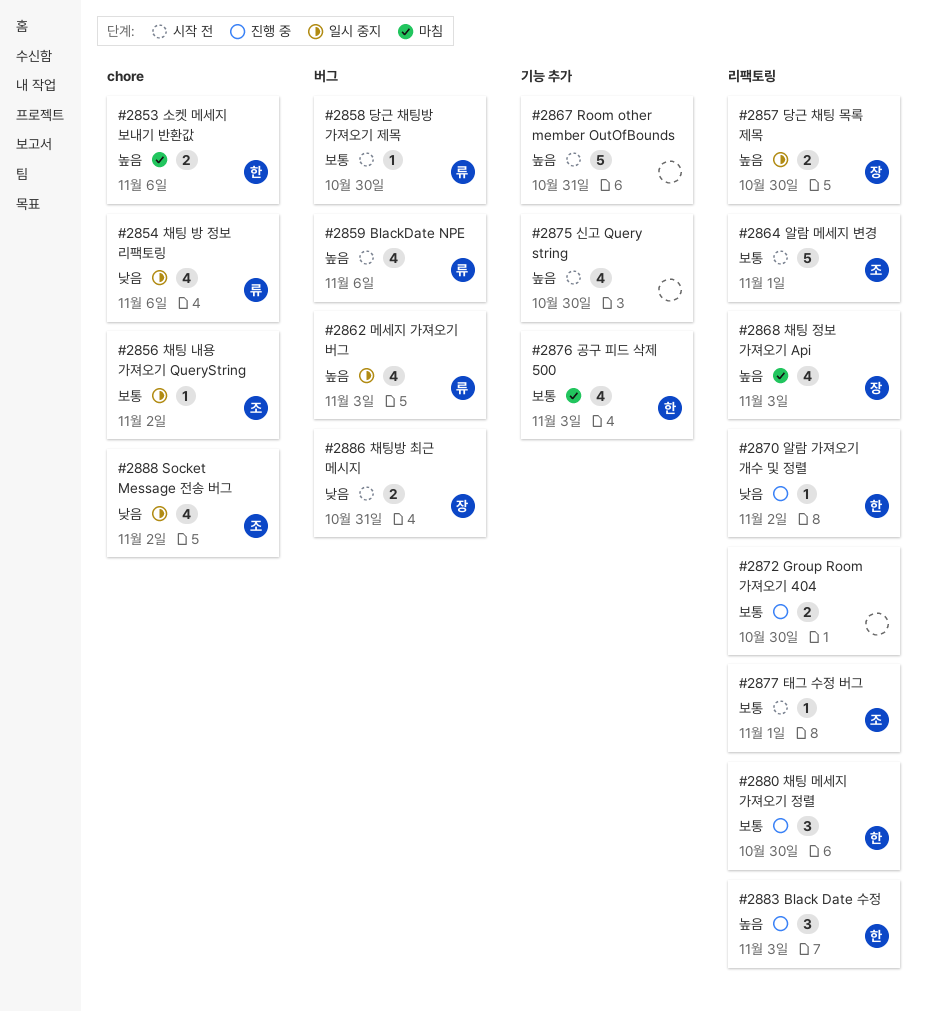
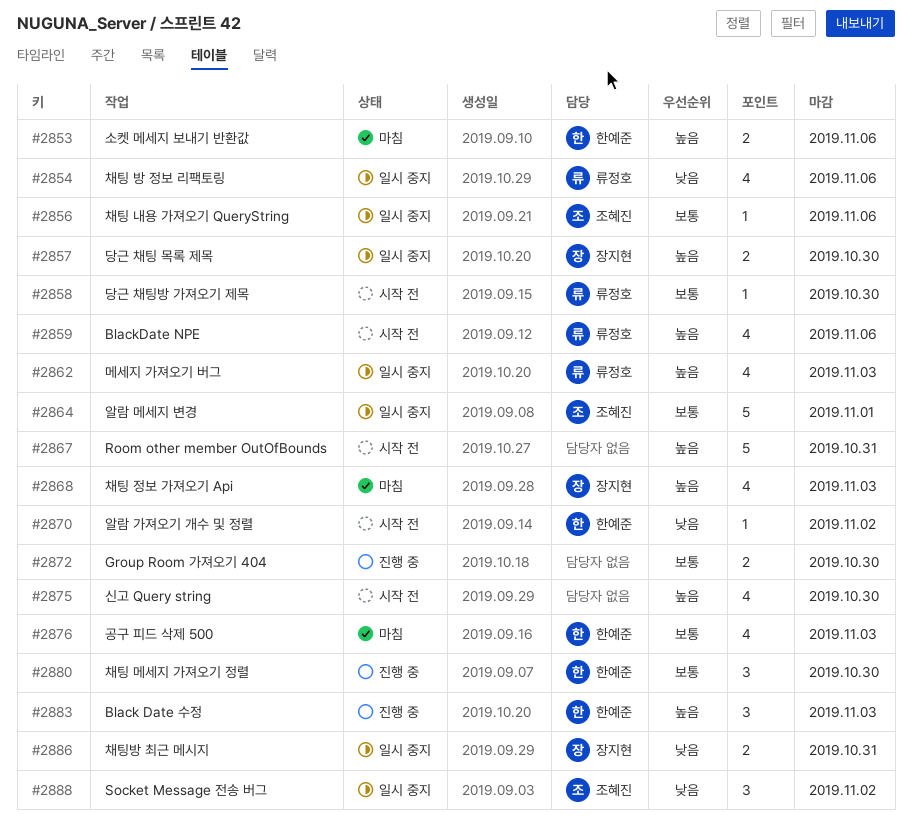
#2856, due: Nov 2 -> Nov 6
#2864, status: 시작 전 -> 일시 중지
#2870, status: 진행 중 -> 시작 전
#2877: present -> none
#2886, status: 시작 전 -> 일시 중지
#2888, estimate: 4 -> 3

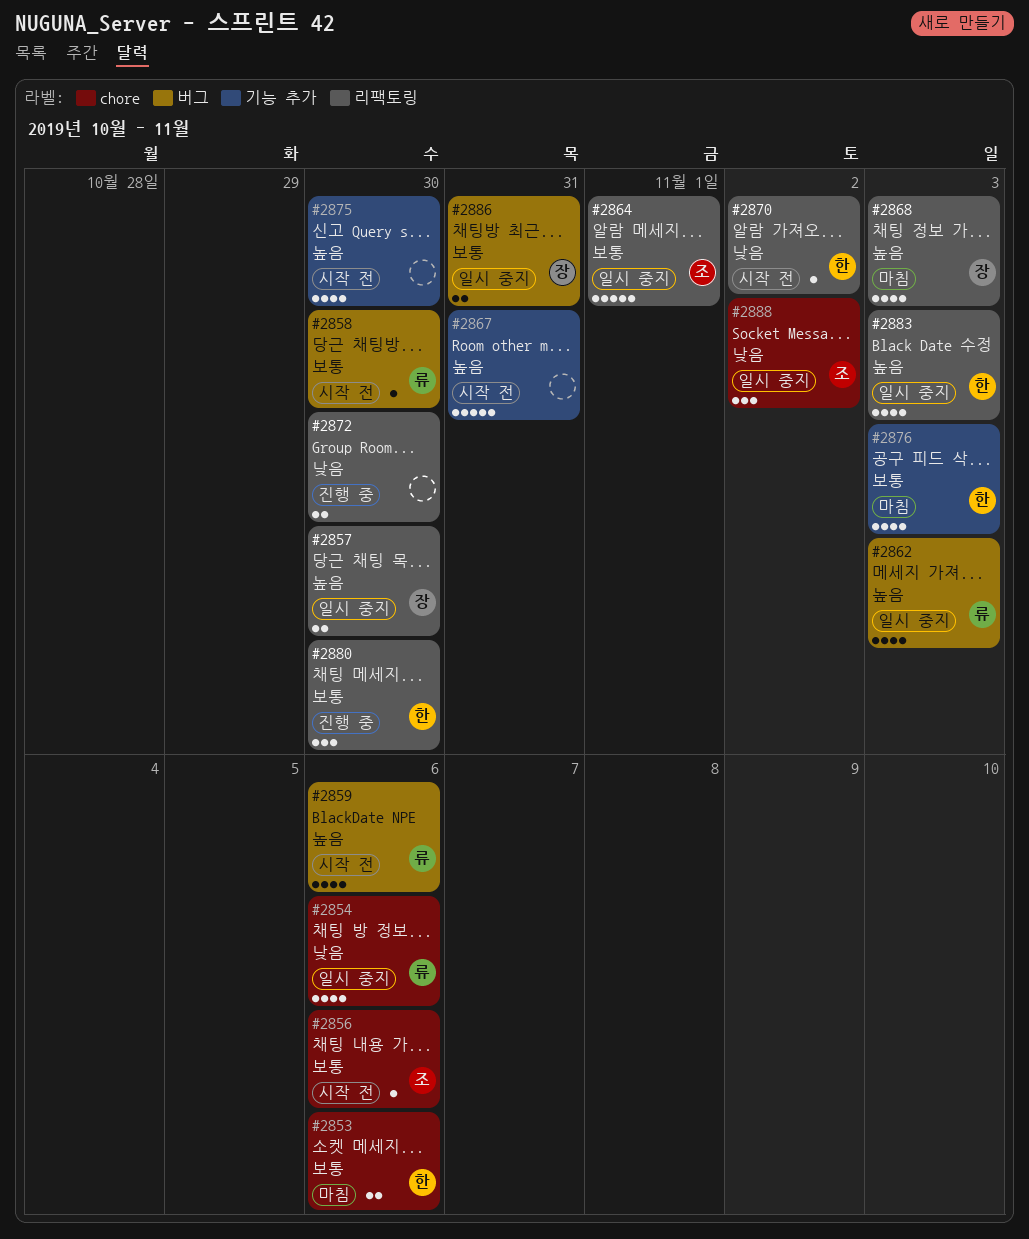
#2853, priority: 높음 -> 보통
#2856, status: 일시 중지 -> 시작 전
#2872, priority: 보통 -> 낮음
#2883, status: 진행 중 -> 일시 중지
#2883, estimate: 3 -> 4
#2886, priority: 낮음 -> 보통

